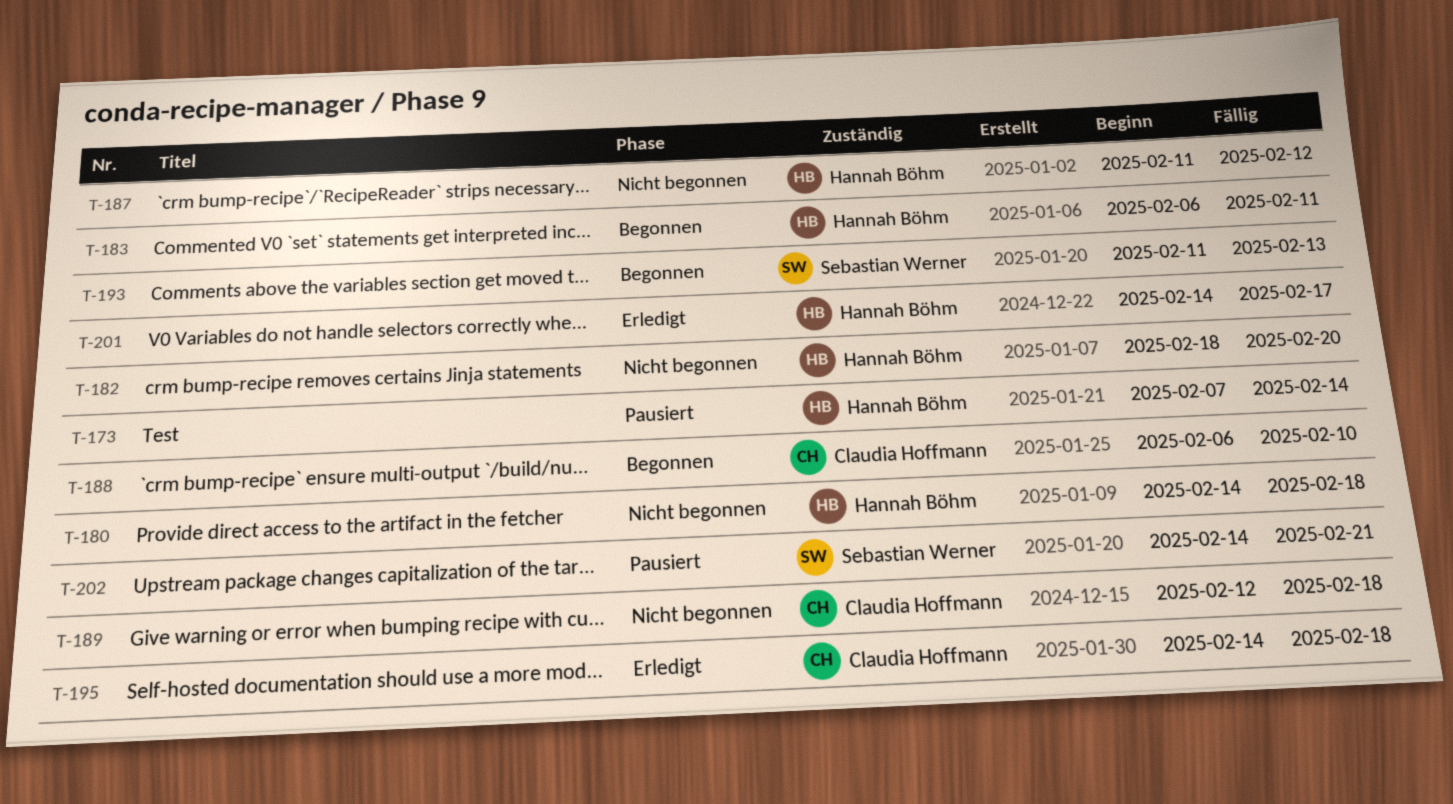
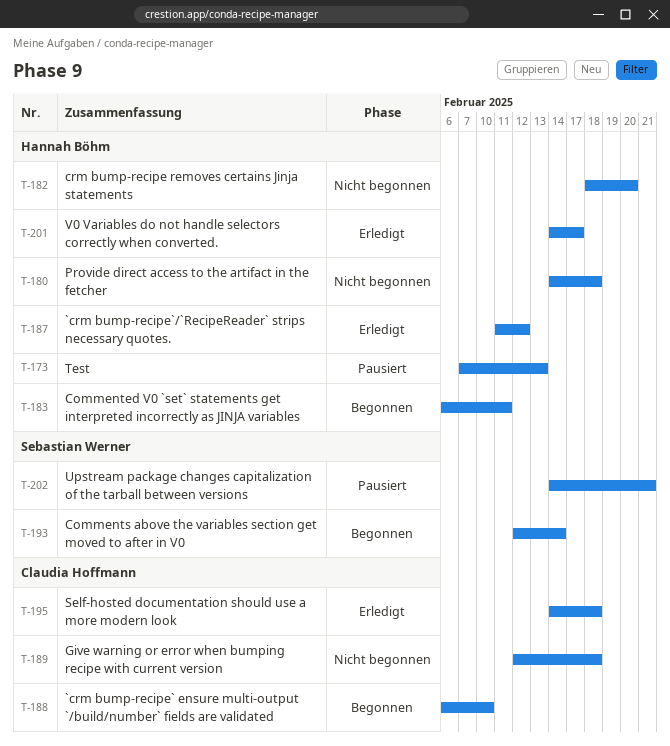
T-173, due: Feb 14 -> Feb 13
T-187, status: Nicht begonnen -> Erledigt
T-193, start: Feb 11 -> Feb 12
T-193, due: Feb 13 -> Feb 14

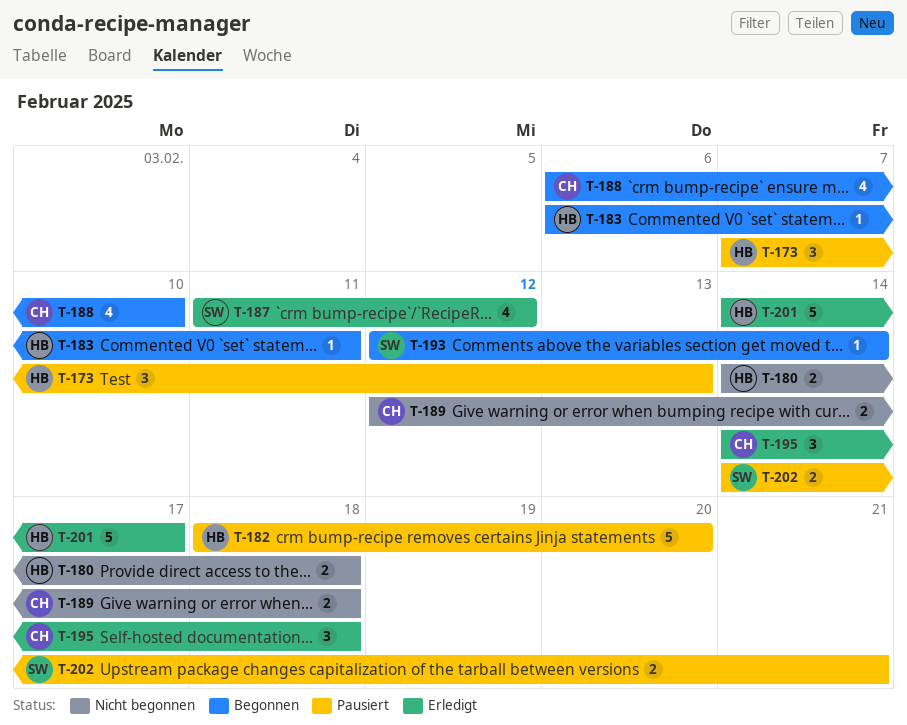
T-182, status: Nicht begonnen -> Pausiert
T-187, owner: Hannah Böhm -> Sebastian Werner

